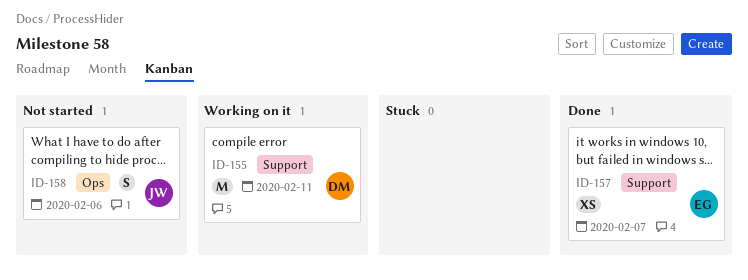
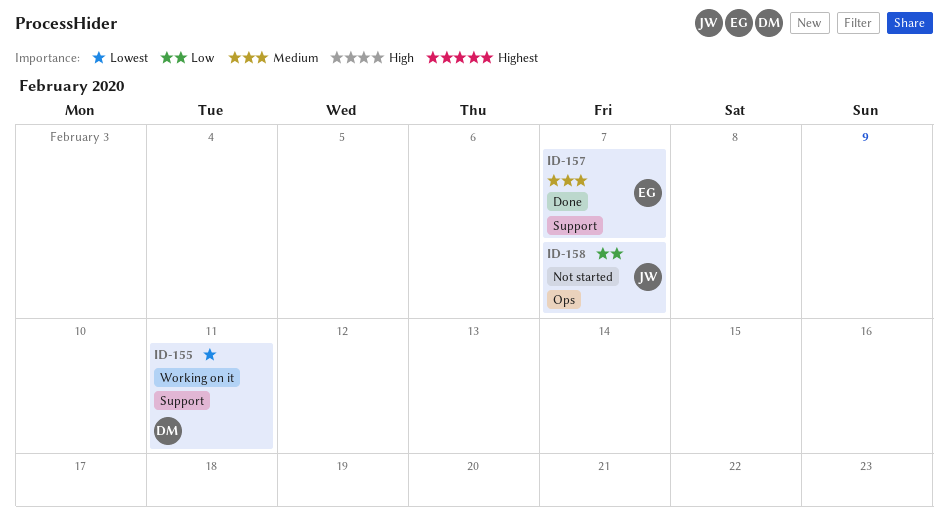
ID-158, due: Feb 6 -> Feb 7

